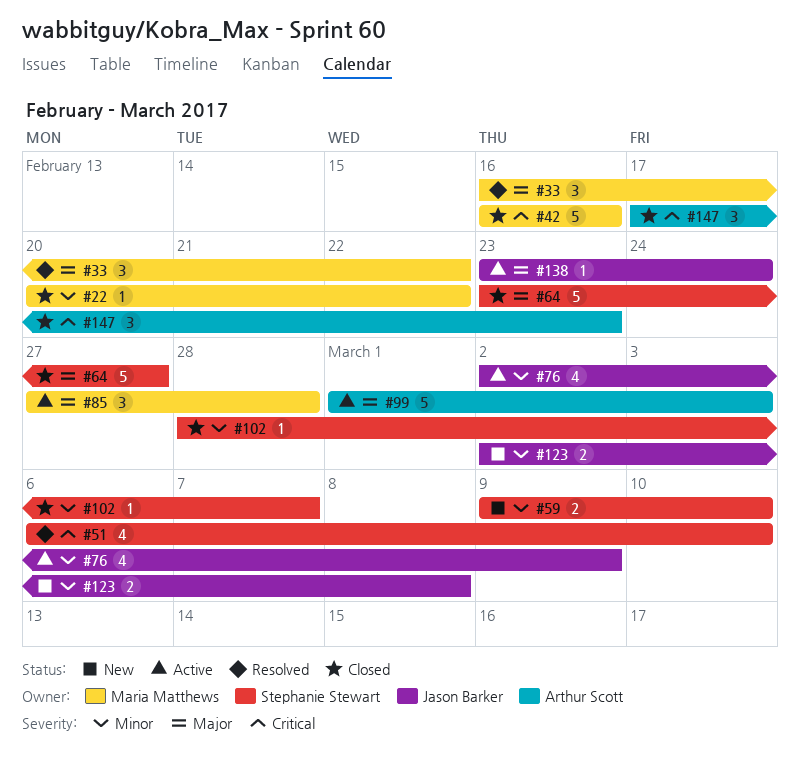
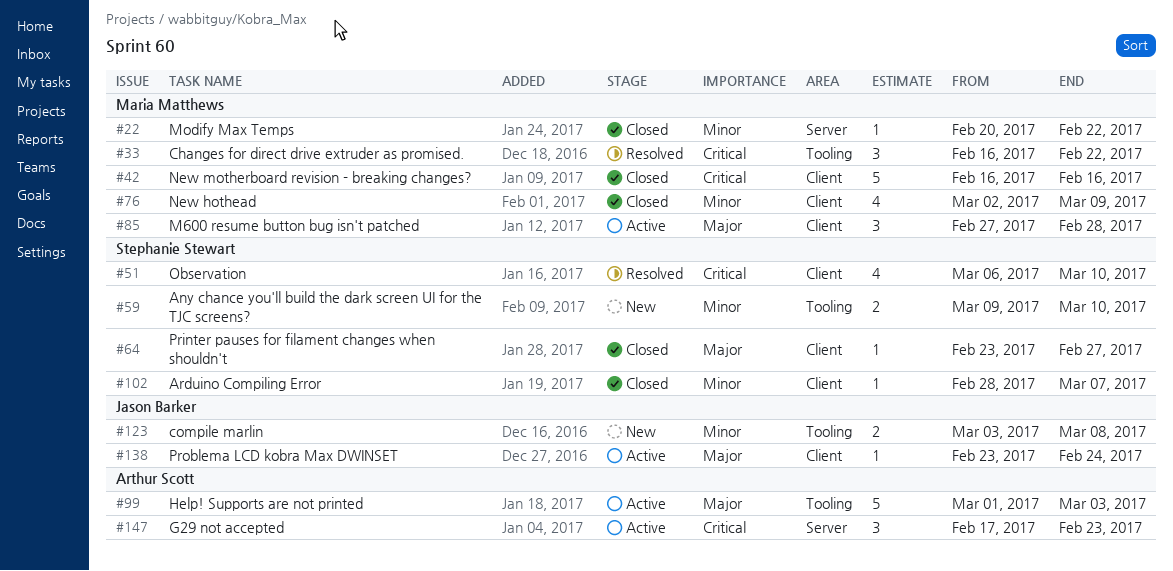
#33, priority: Major -> Critical
#64, estimate: 5 -> 1
#76, status: Active -> Closed
#76, owner: Jason Barker -> Maria Matthews
#123, start: Mar 2 -> Mar 3
#147, status: Closed -> Active

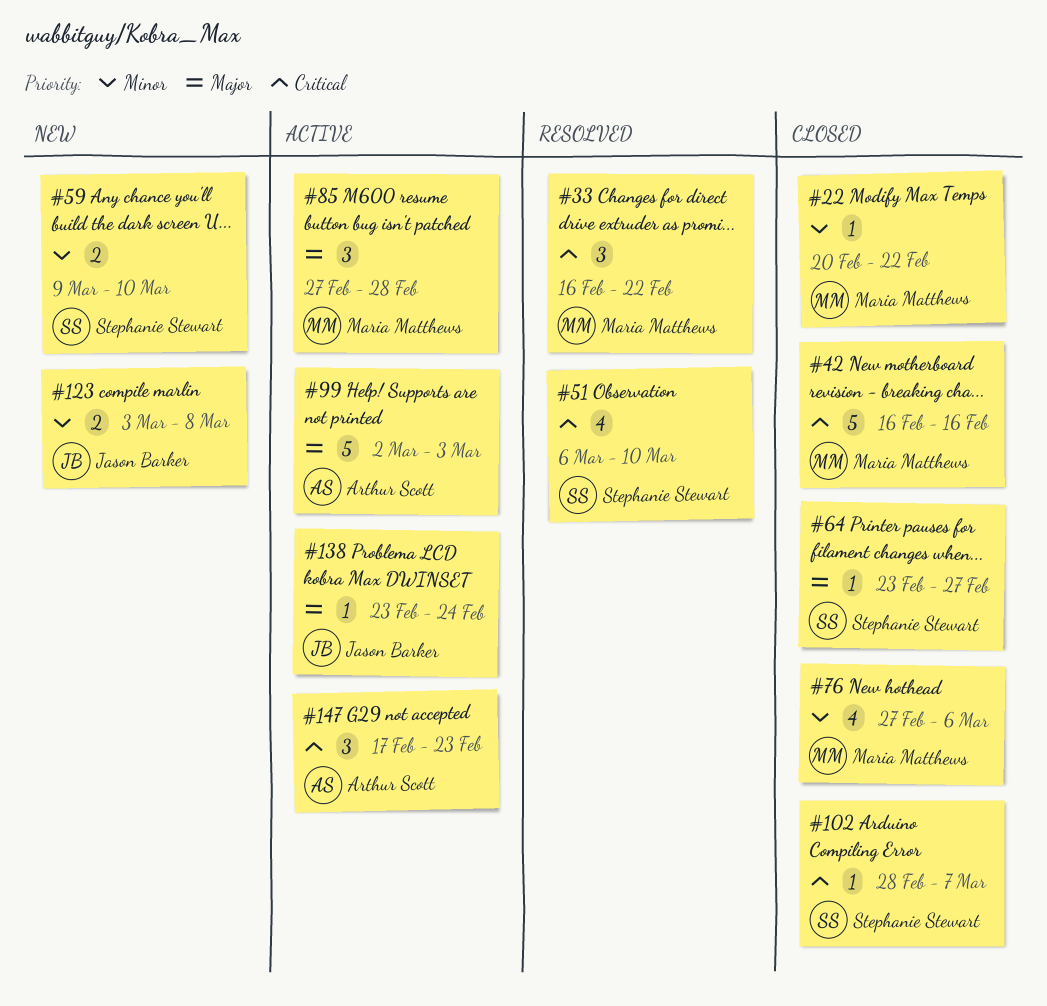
#76, start: Mar 2 -> Feb 27
#76, due: Mar 9 -> Mar 6
#99, start: Mar 1 -> Mar 2
#102, priority: Minor -> Critical

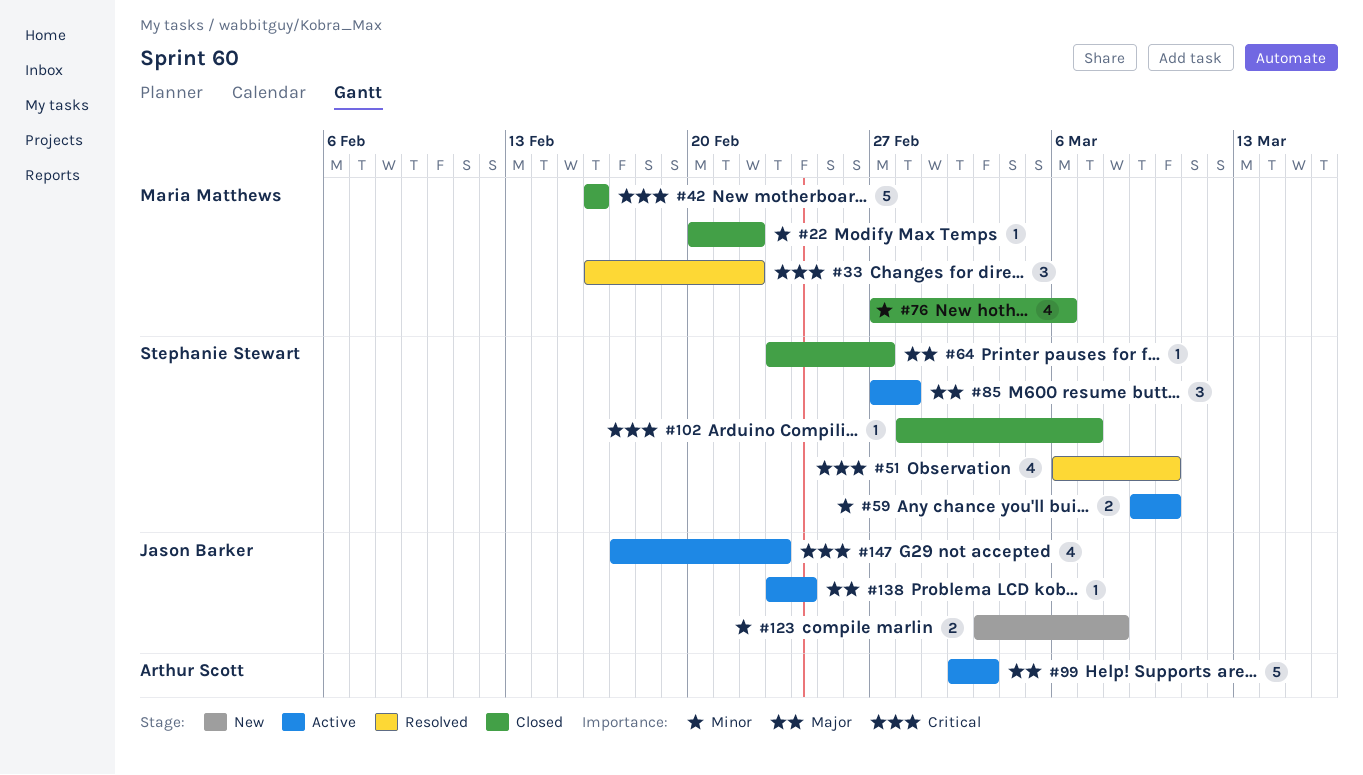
#59, status: New -> Active
#85, owner: Maria Matthews -> Stephanie Stewart
#147, owner: Arthur Scott -> Jason Barker
#147, estimate: 3 -> 4

